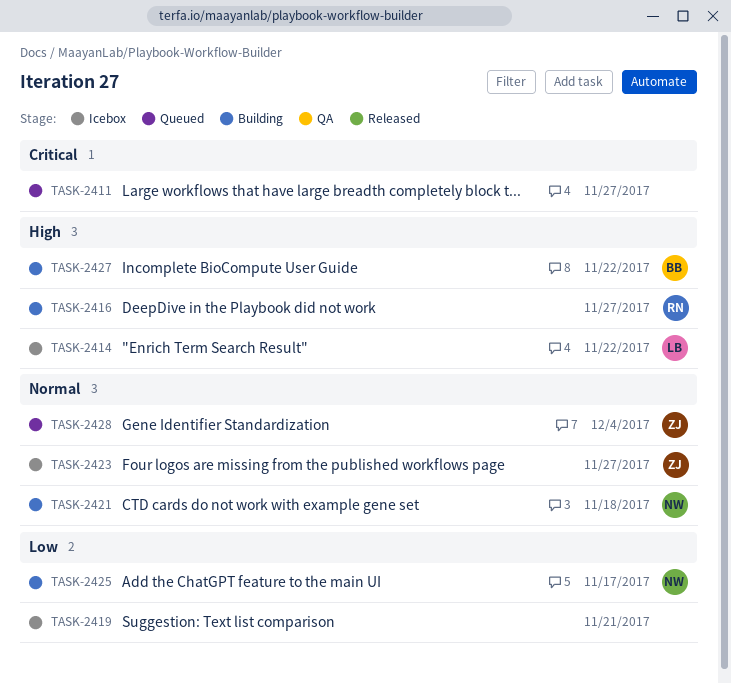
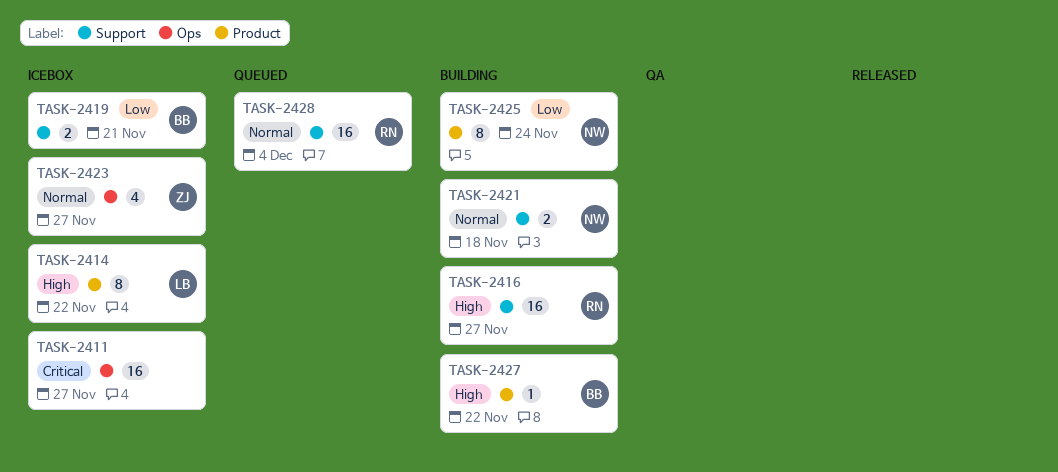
TASK-2411, status: Queued -> Icebox
TASK-2419, owner: none -> BB
TASK-2425, due: Nov 17 -> Nov 24
TASK-2428, owner: ZJ -> RN

